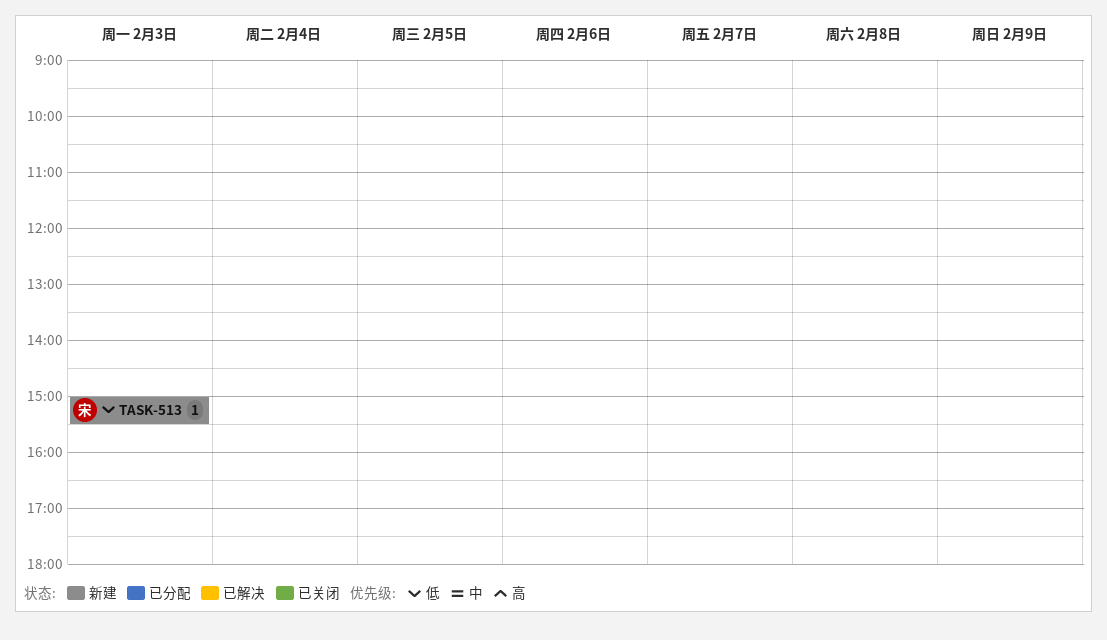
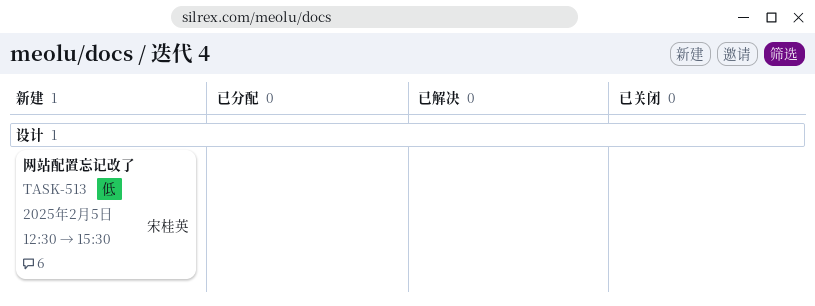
TASK-513, day: Feb 3 -> Feb 5
TASK-513, begins: 15:00 -> 12:30

